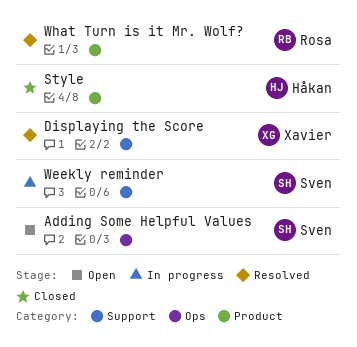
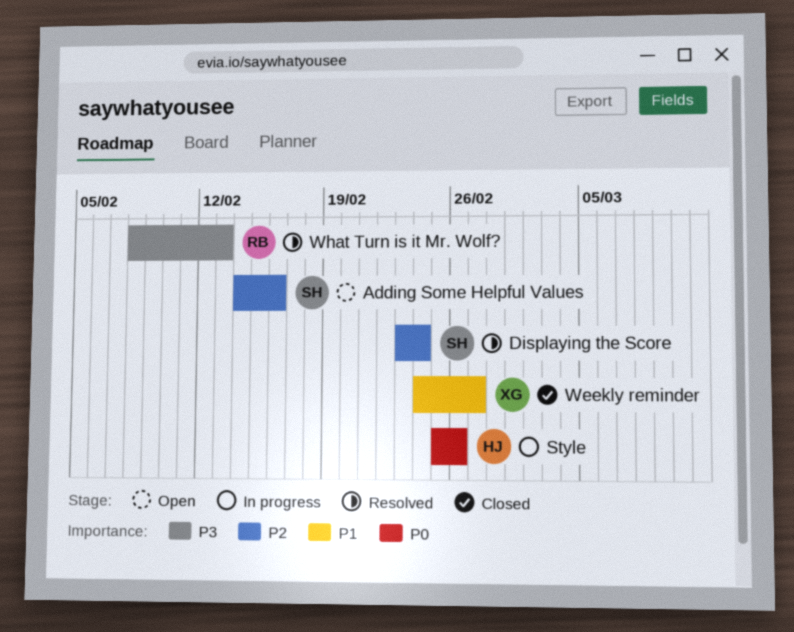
Displaying the Score, owner: Xavier -> Sven
Style, status: Closed -> In progress
Weekly reminder, status: In progress -> Closed
Weekly reminder, owner: Sven -> Xavier

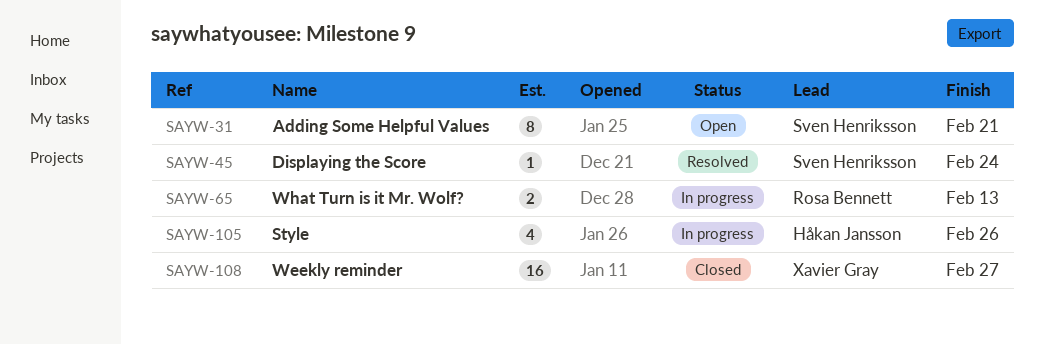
Adding Some Helpful Values, due: Feb 16 -> Feb 21
What Turn is it Mr. Wolf?, status: Resolved -> In progress

